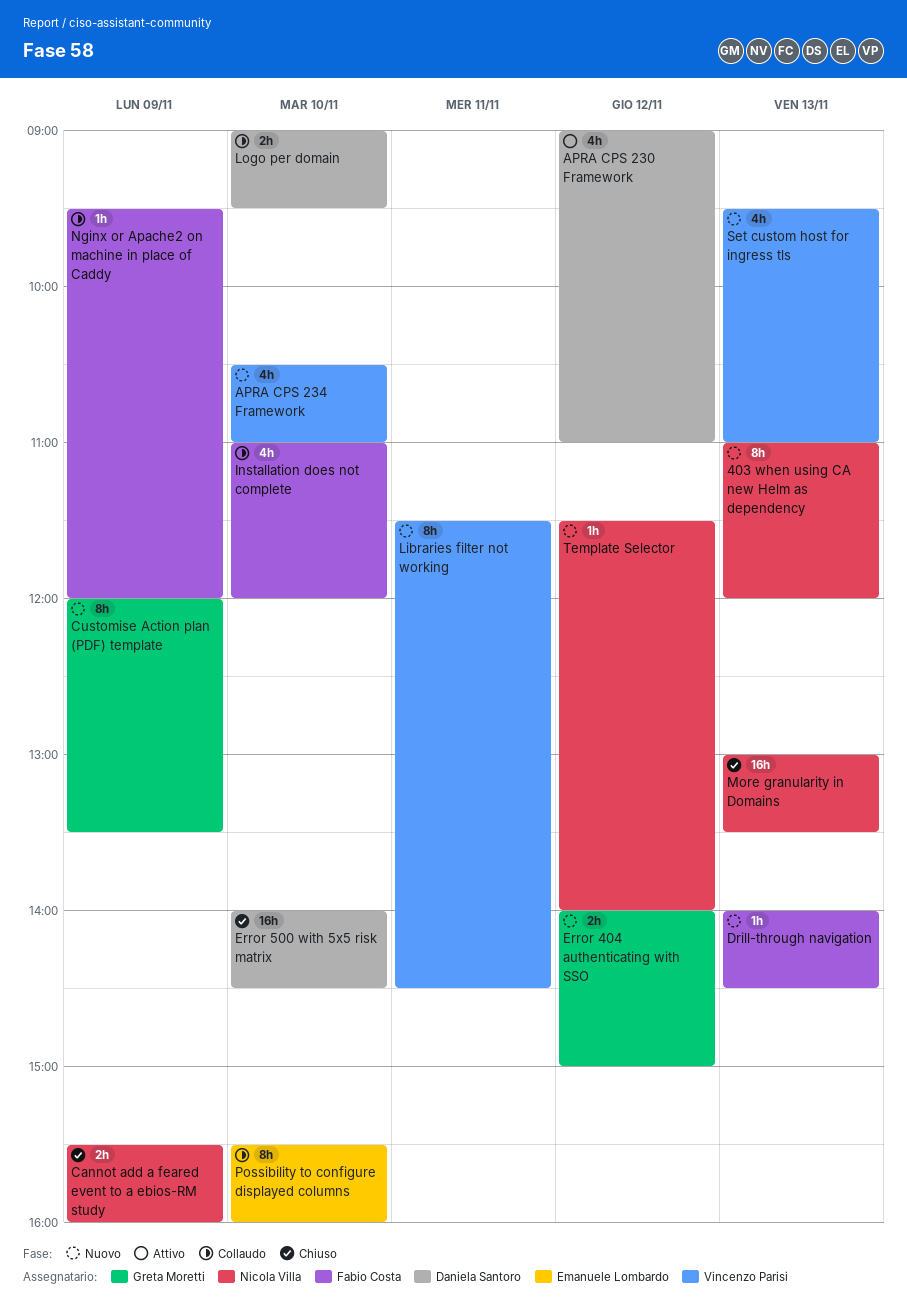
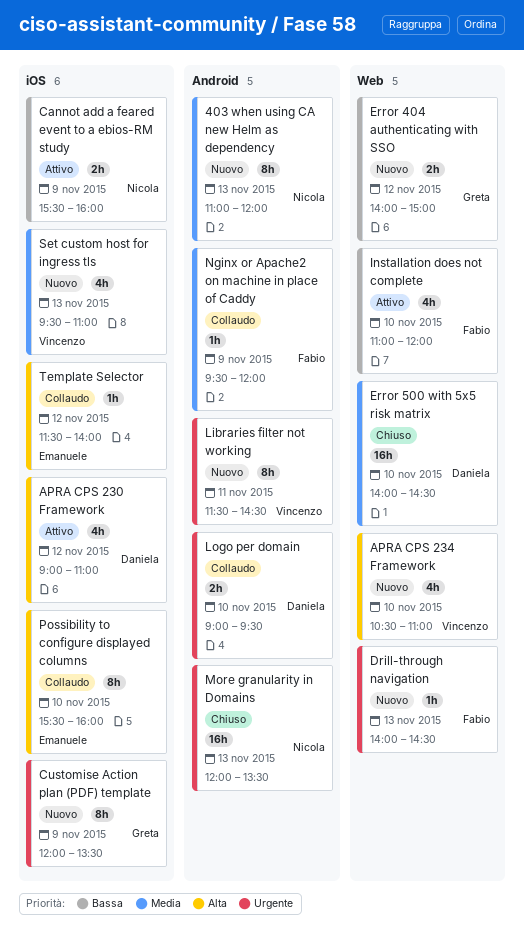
Cannot add a feared event to a ebios-RM study, status: Chiuso -> Attivo
Installation does not complete, status: Collaudo -> Attivo
More granularity in Domains, begins: 13:00 -> 12:00
Template Selector, status: Nuovo -> Collaudo
Template Selector, owner: Nicola Villa -> Emanuele Lombardo

